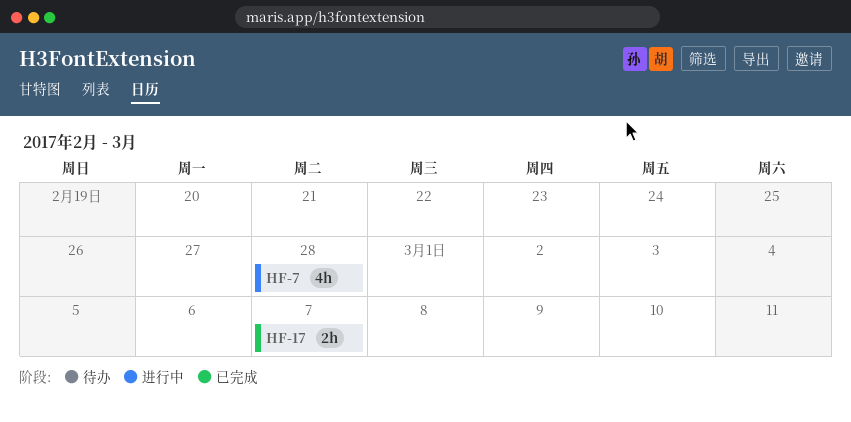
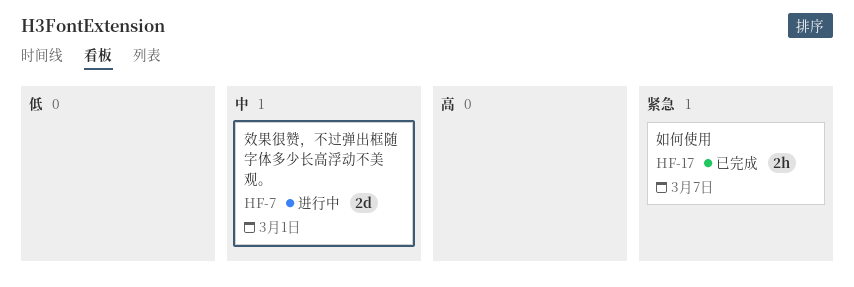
HF-7, estimate: 4h -> 2d
HF-7, due: Feb 28 -> Mar 1

